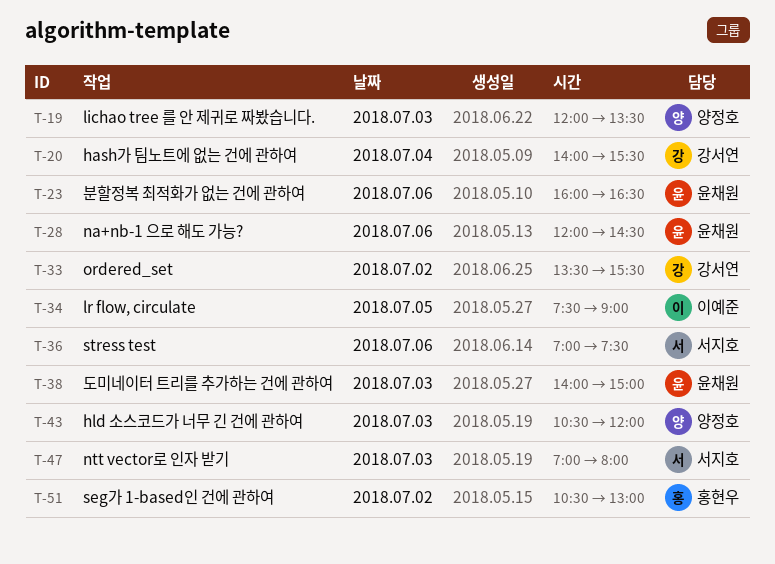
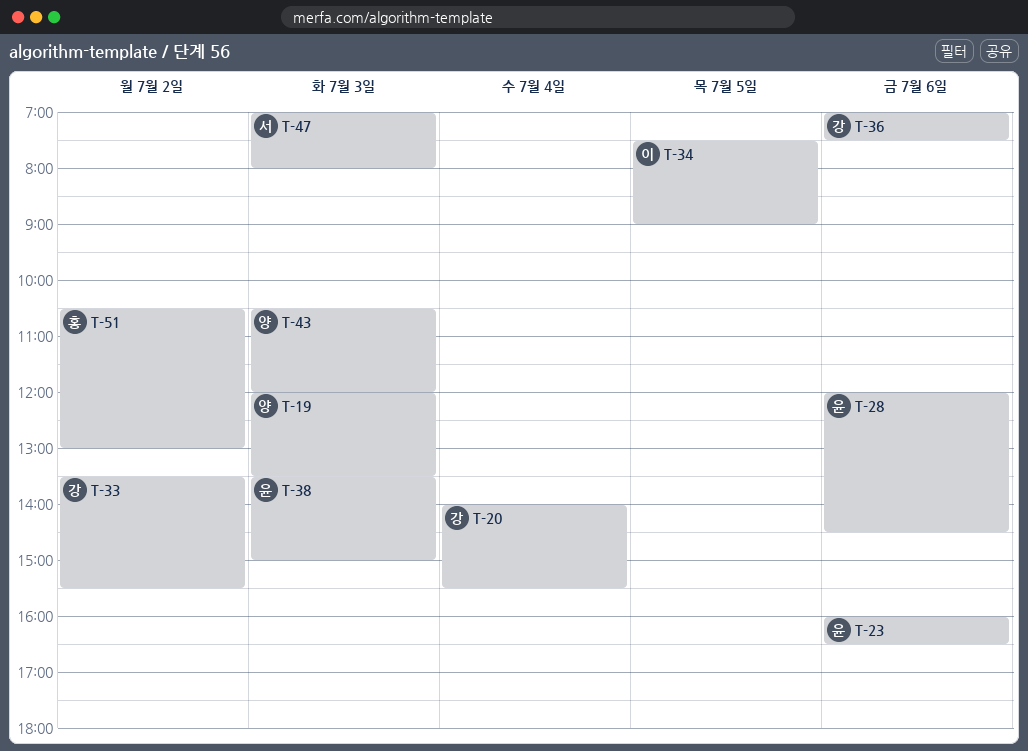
T-36, owner: 서지호 -> 강서연
T-38, begins: 14:00 -> 13:30

